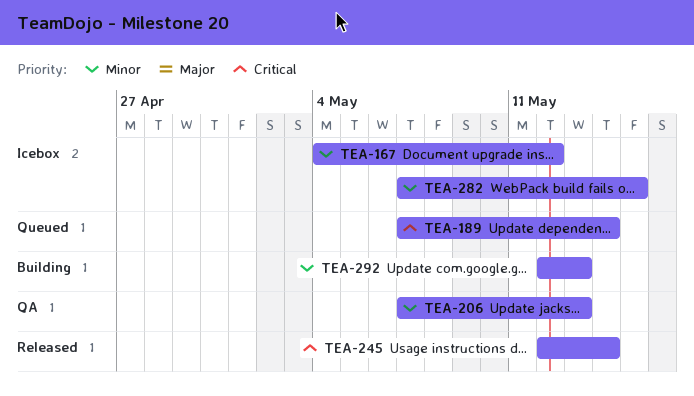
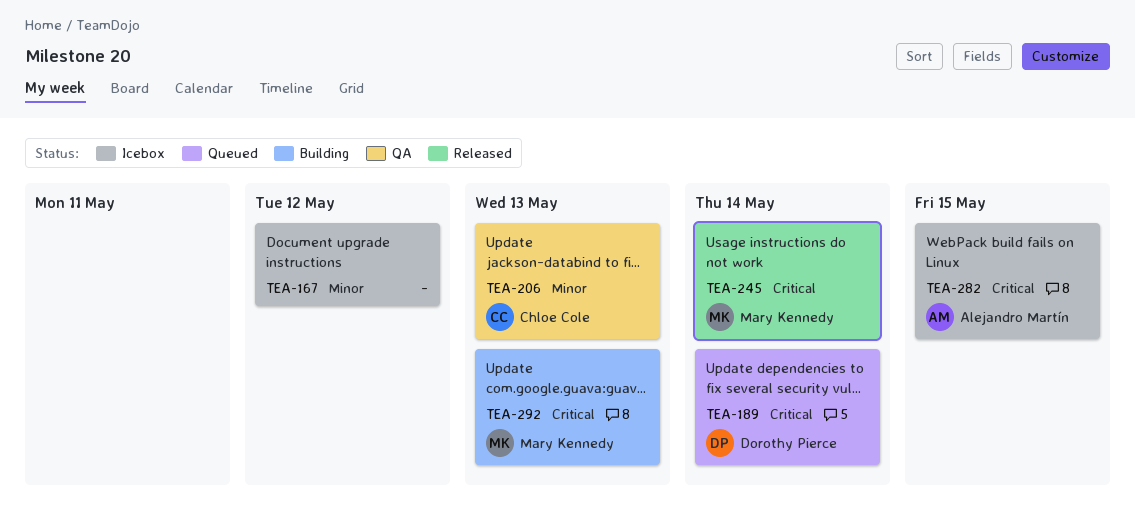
TEA-282, priority: Minor -> Critical
TEA-292, priority: Minor -> Critical

